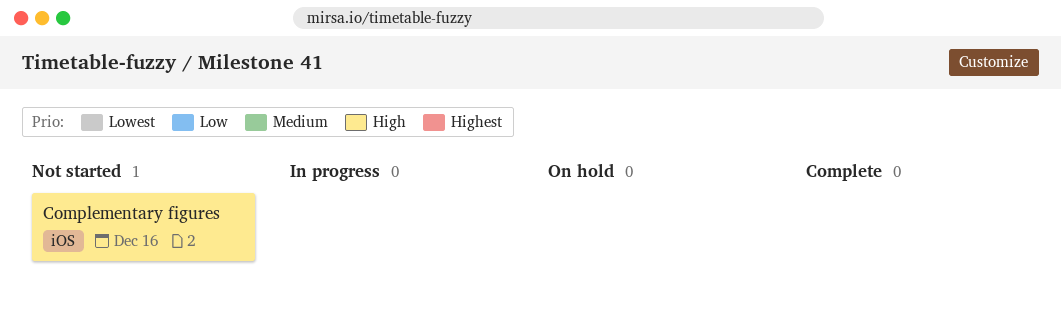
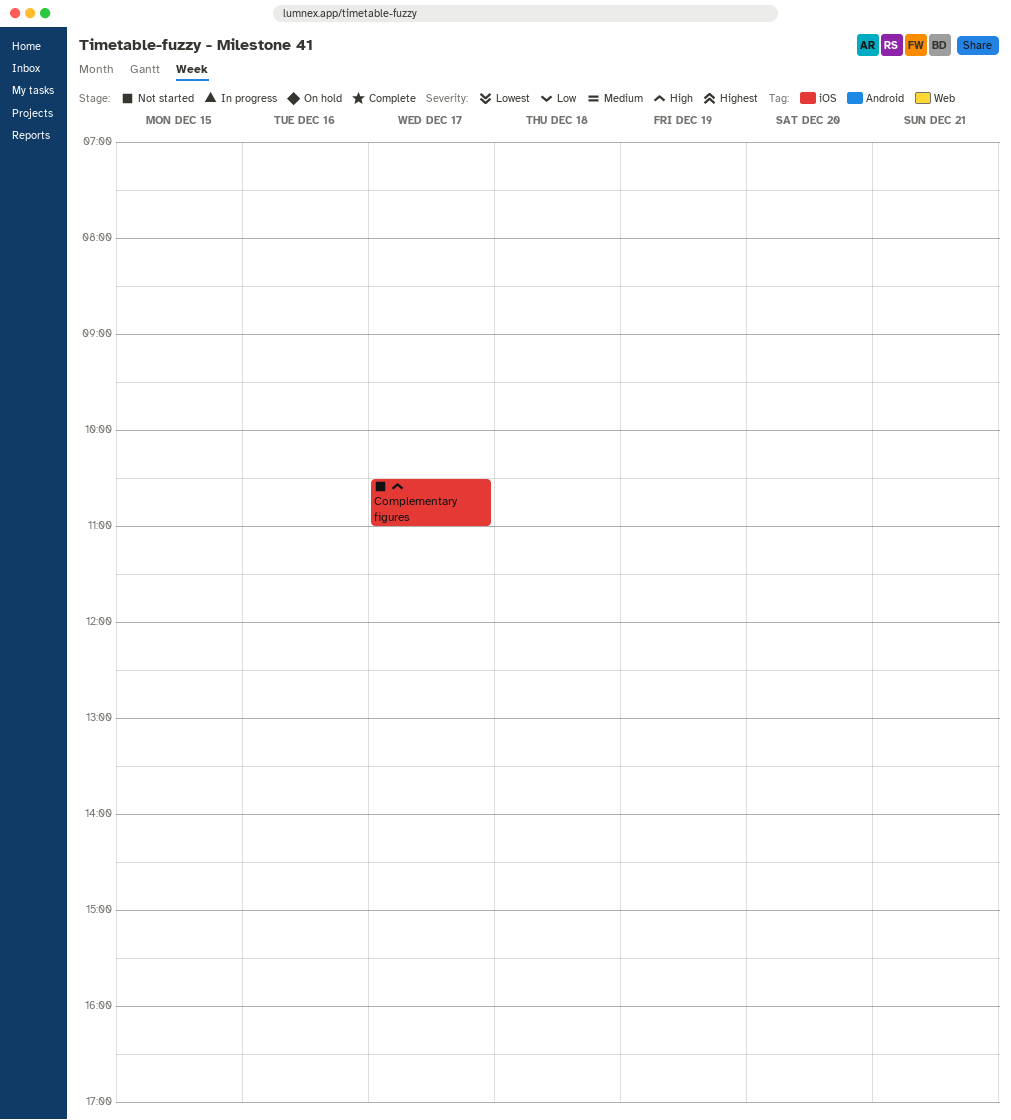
Complementary figures, day: Dec 16 -> Dec 17

